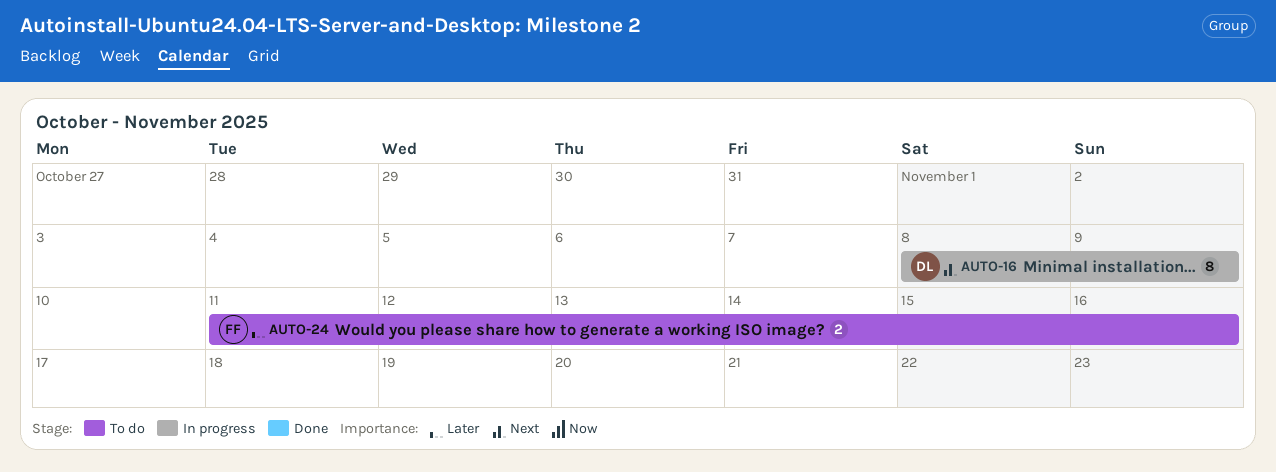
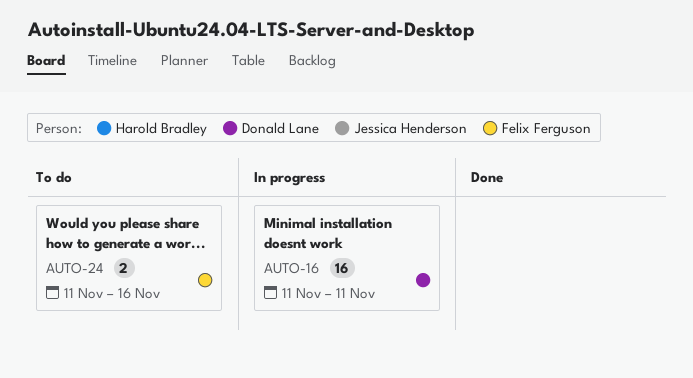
AUTO-16, estimate: 8 -> 16
AUTO-16, start: Nov 8 -> Nov 11
AUTO-16, due: Nov 9 -> Nov 11

